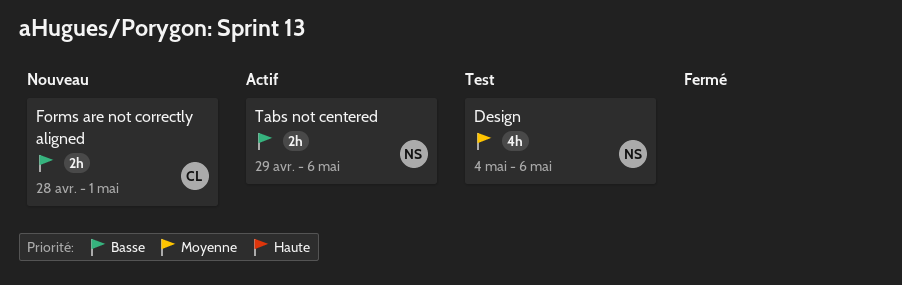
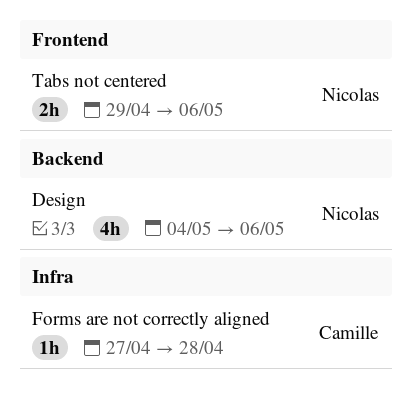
Forms are not correctly aligned, estimate: 2h -> 1h
Forms are not correctly aligned, start: Apr 28 -> Apr 27
Forms are not correctly aligned, due: May 1 -> Apr 28

